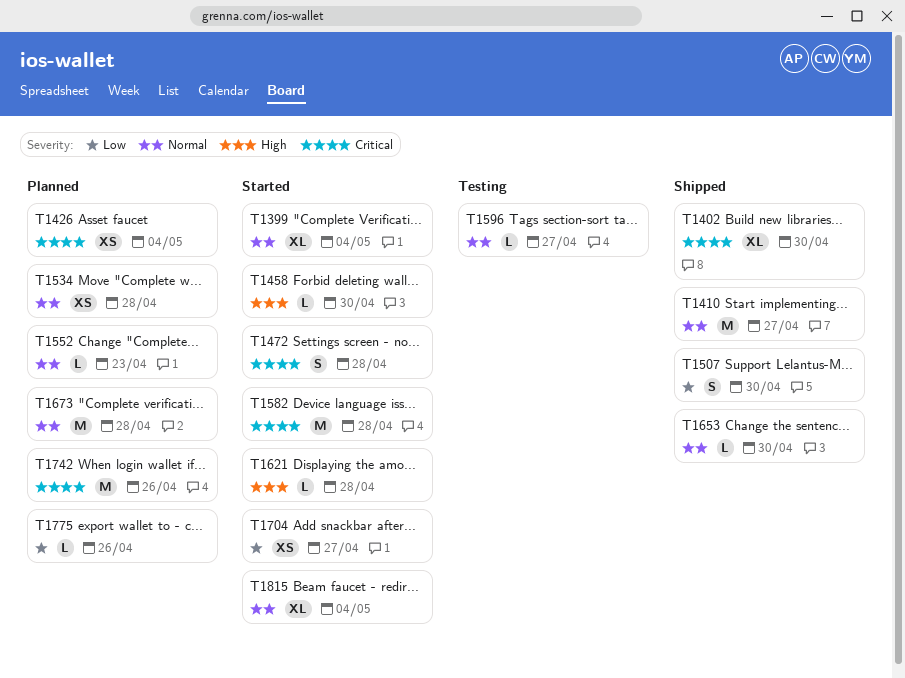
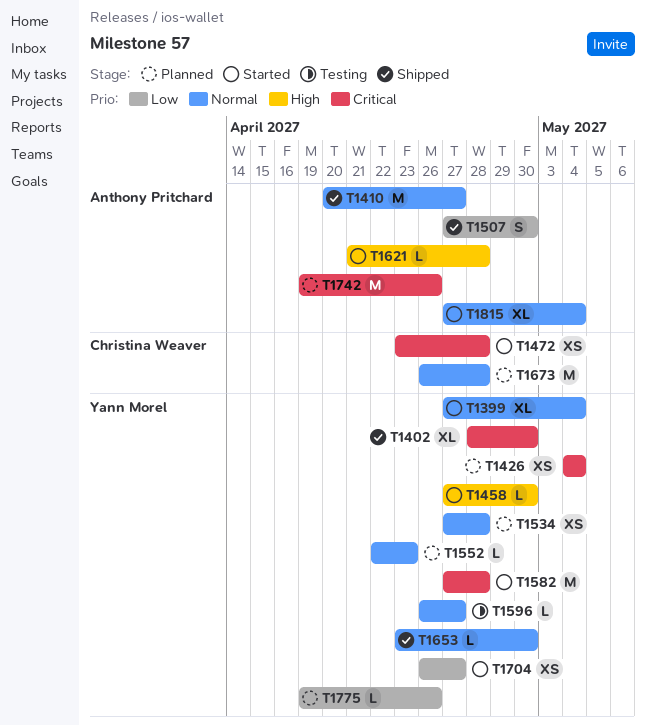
T1472, estimate: S -> XS

